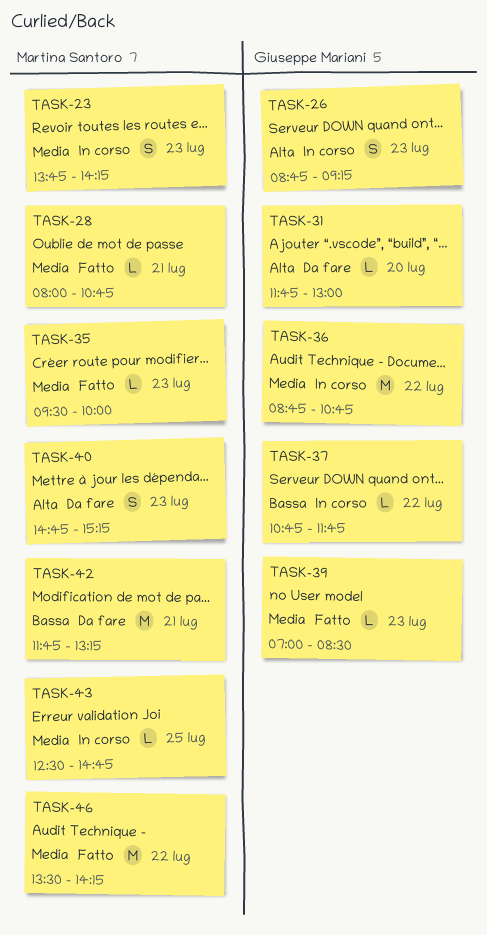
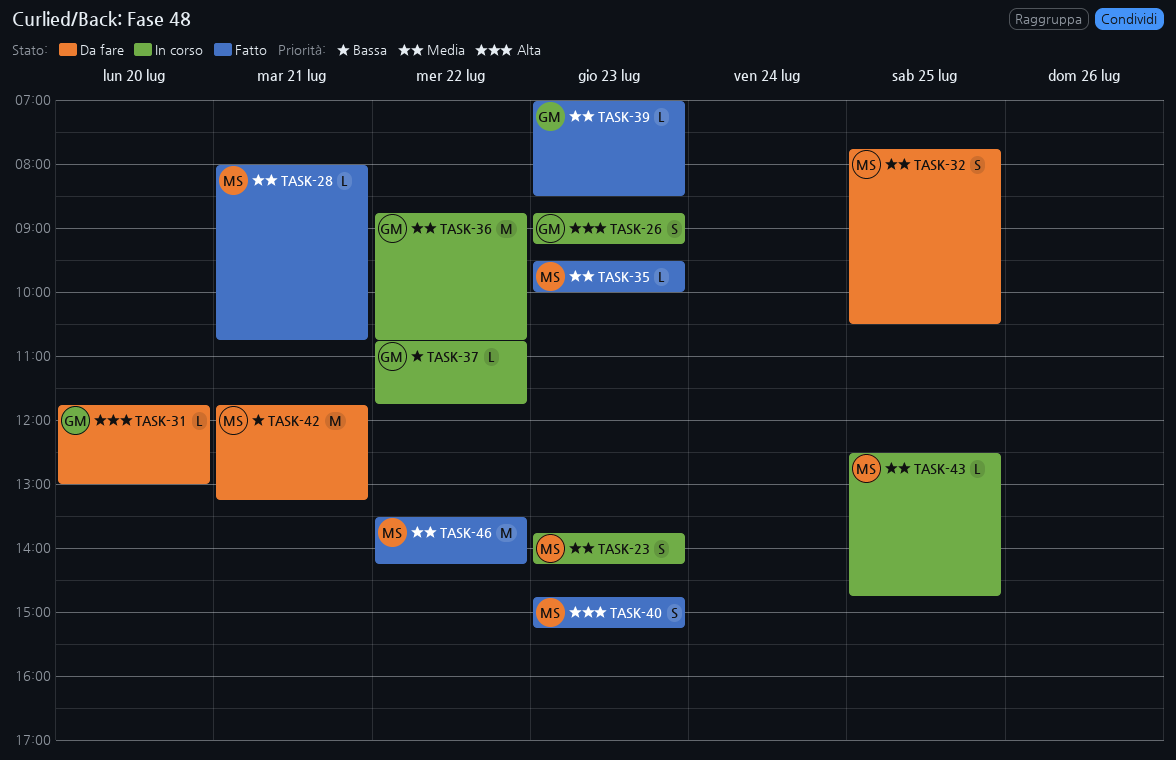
TASK-32: none -> present
TASK-40, status: Da fare -> Fatto

